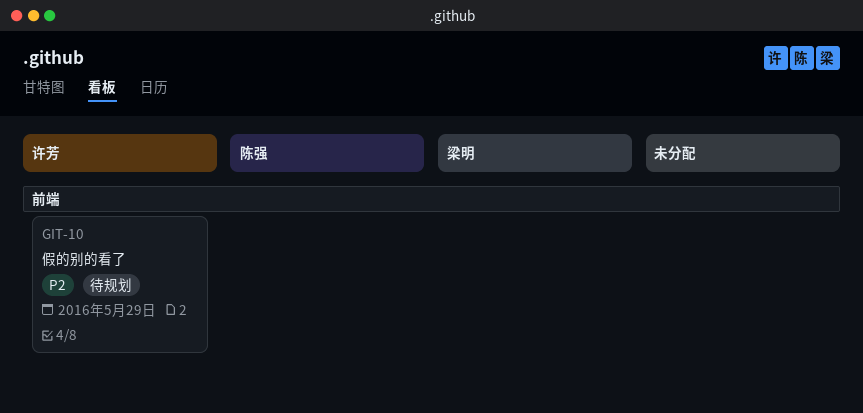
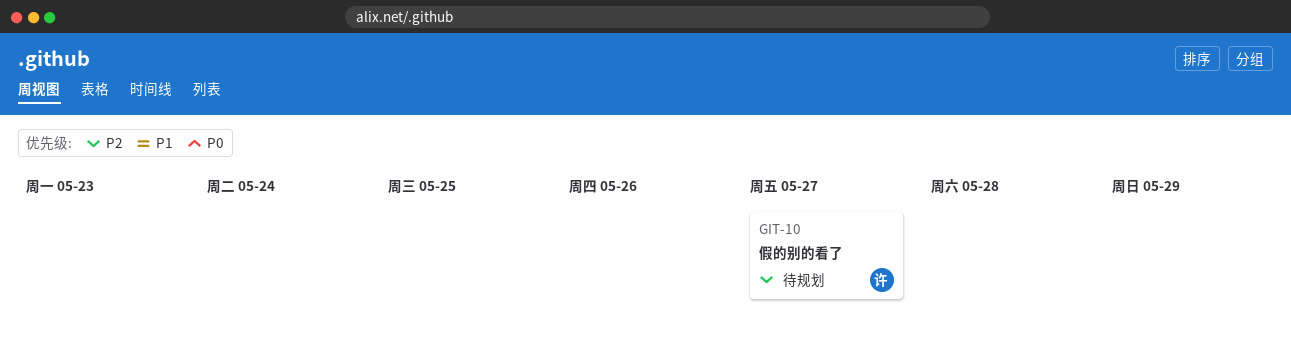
GIT-10, due: May 29 -> May 27

